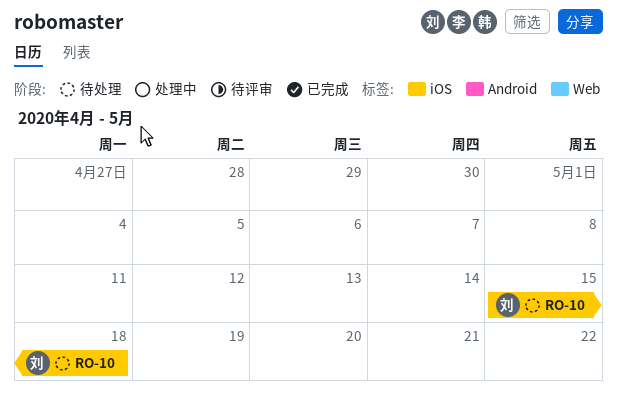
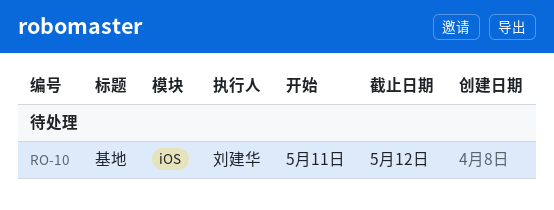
RO-10, start: May 15 -> May 11
RO-10, due: May 18 -> May 12

